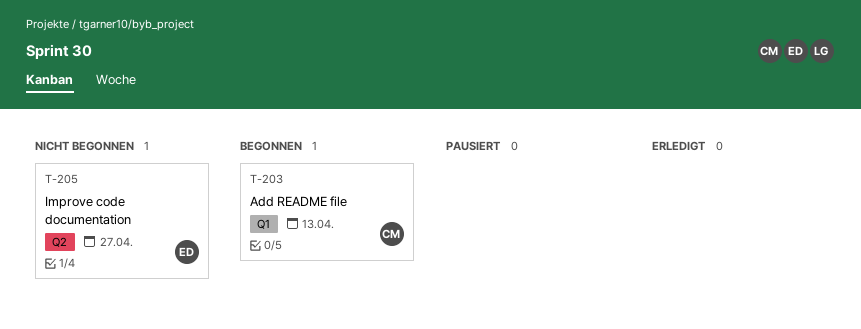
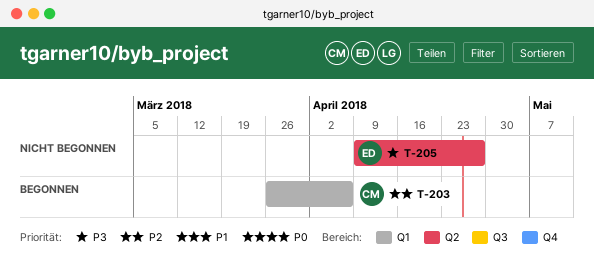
T-203, due: Apr 13 -> Apr 6

